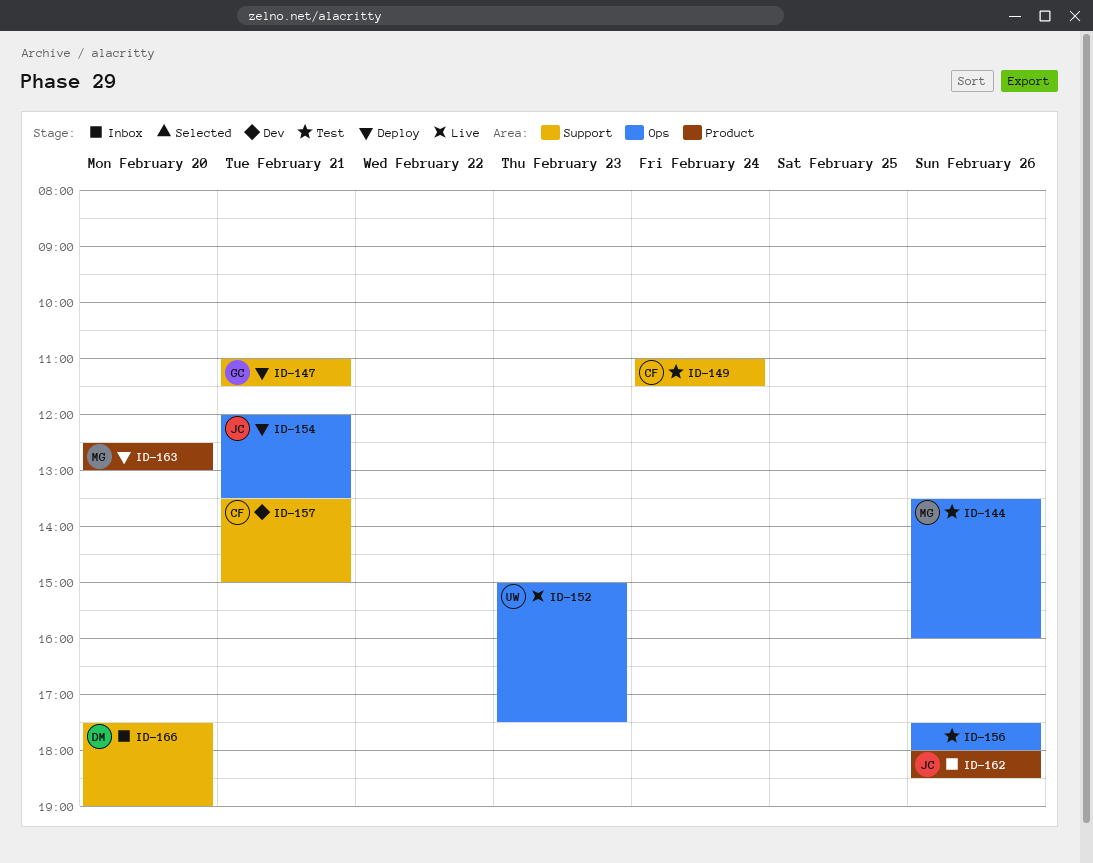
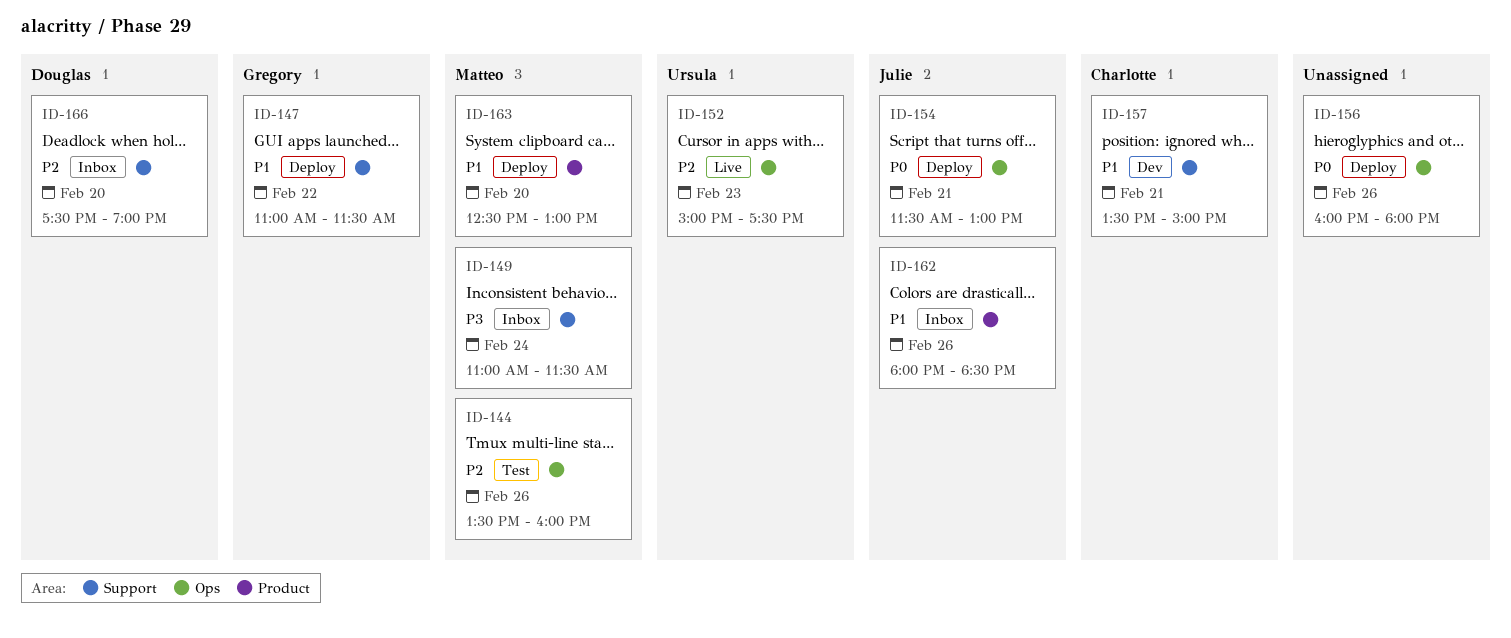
ID-147, day: Feb 21 -> Feb 22
ID-149, status: Test -> Inbox
ID-149, owner: Charlotte -> Matteo
ID-154, begins: 12:00 -> 11:30
ID-154, ends: 13:30 -> 13:00
ID-156, status: Test -> Deploy
ID-156, begins: 17:30 -> 16:00

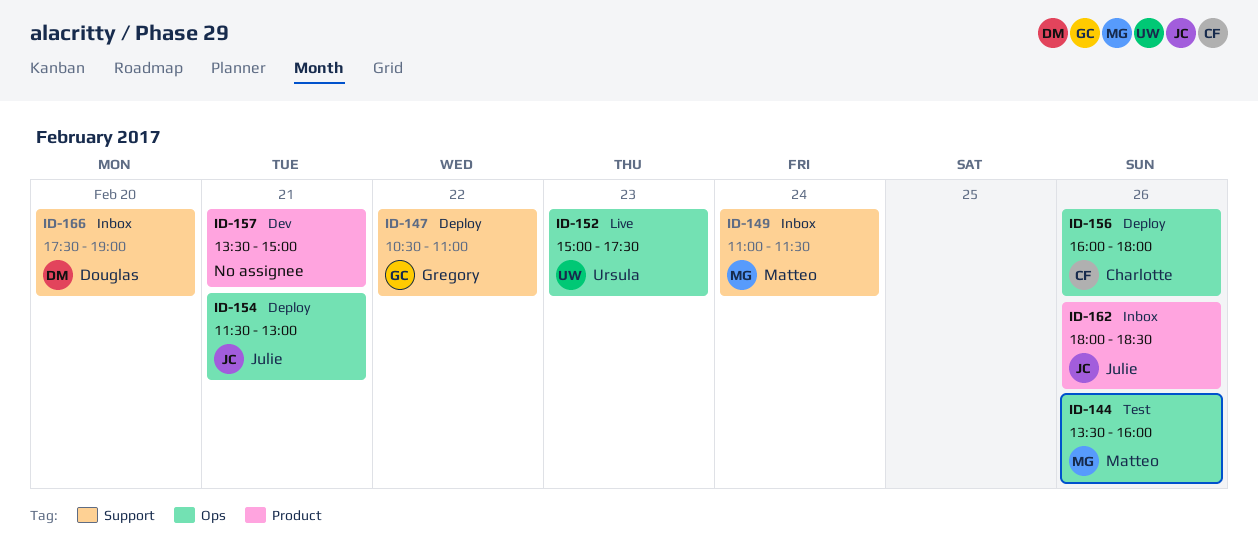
ID-147, begins: 11:00 -> 10:30
ID-147, ends: 11:30 -> 11:00
ID-156, owner: none -> Charlotte
ID-157, owner: Charlotte -> none
ID-157, label: Support -> Product
ID-163: present -> none

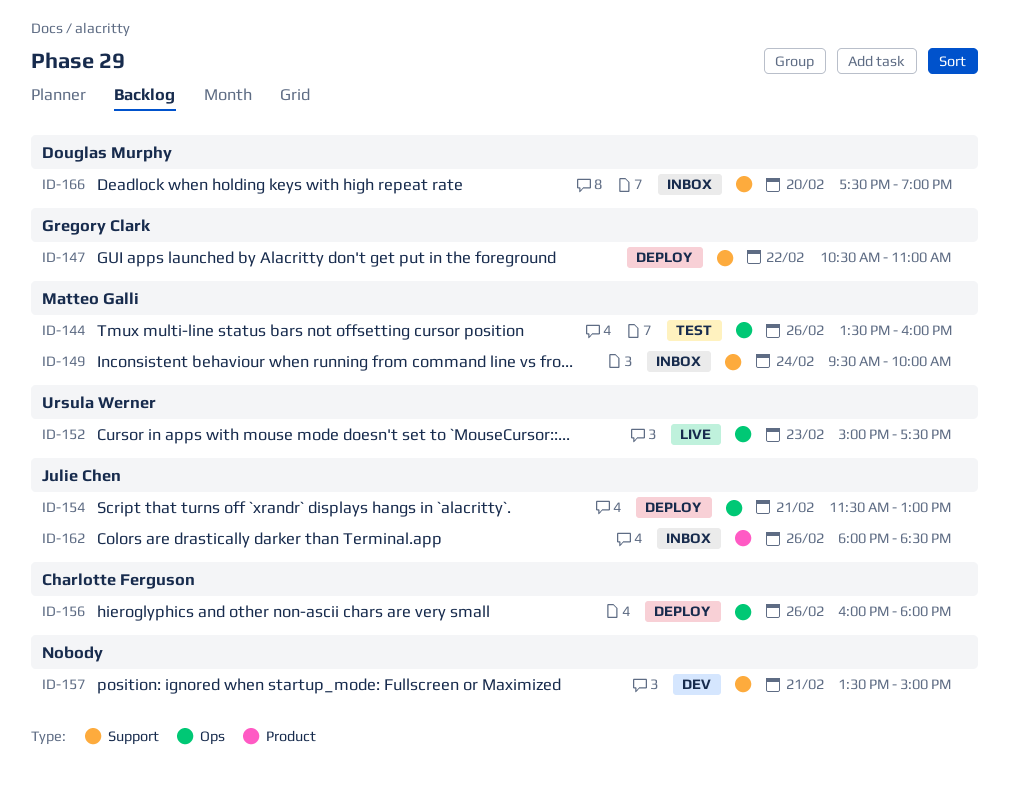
ID-149, begins: 11:00 -> 09:30
ID-149, ends: 11:30 -> 10:00
ID-157, label: Product -> Support

